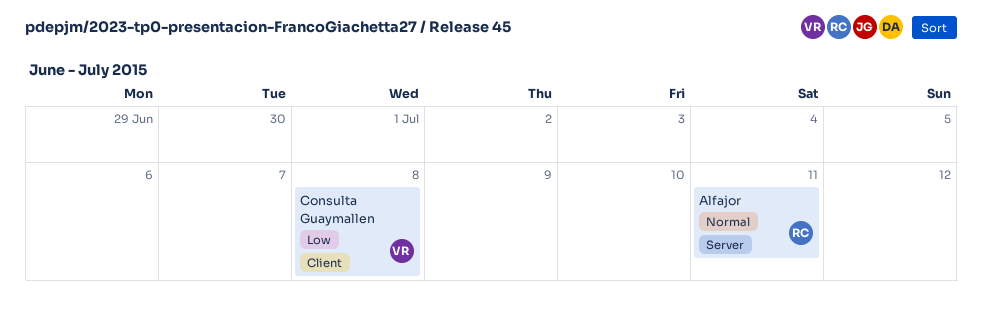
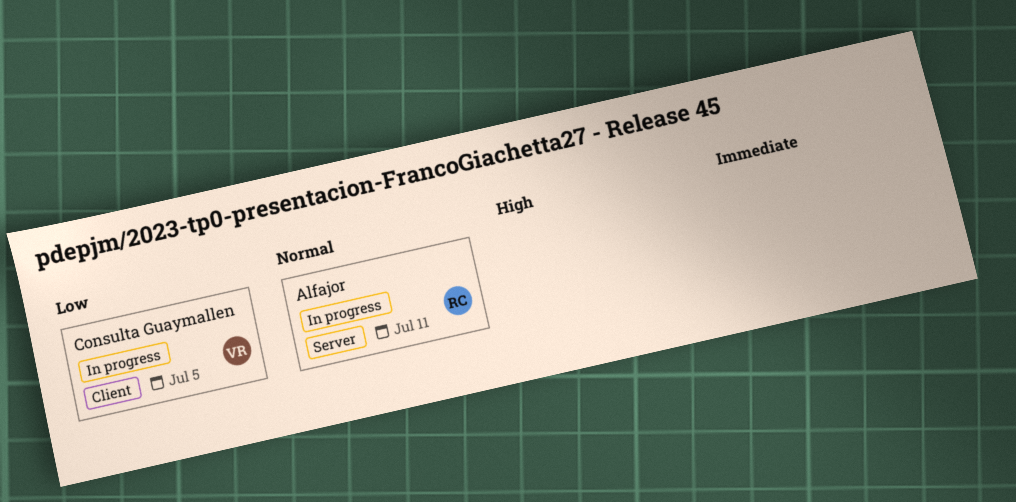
Consulta Guaymallen, due: Jul 8 -> Jul 5

